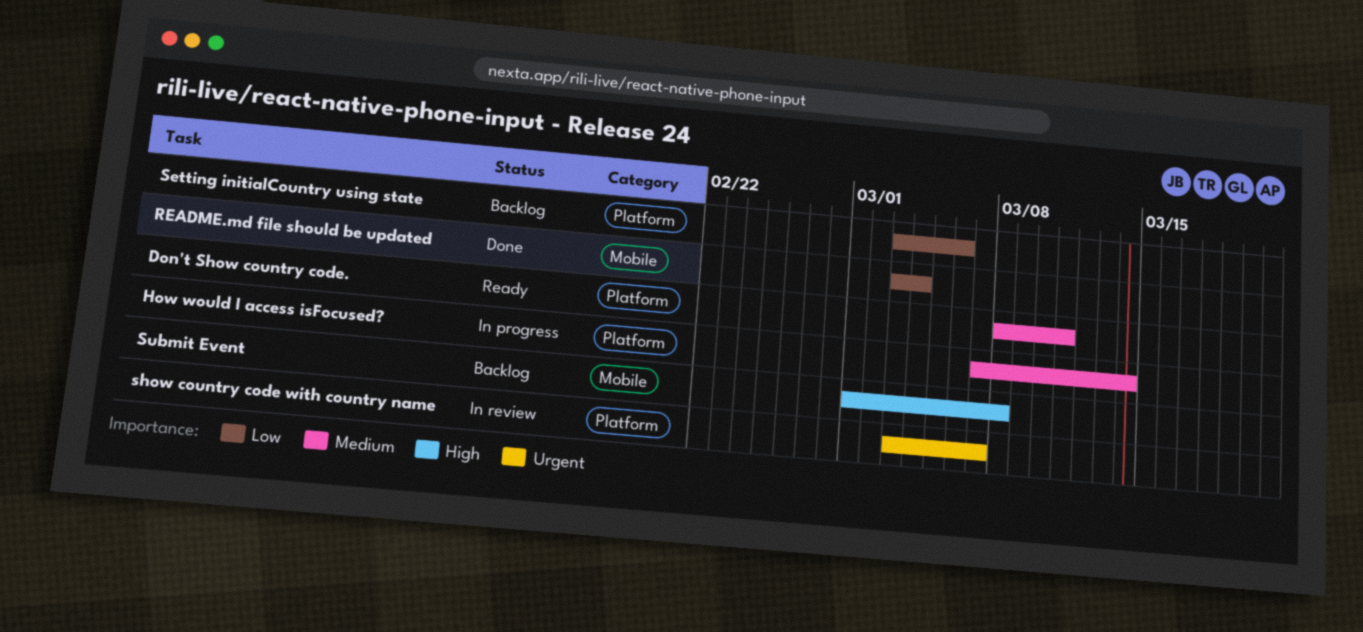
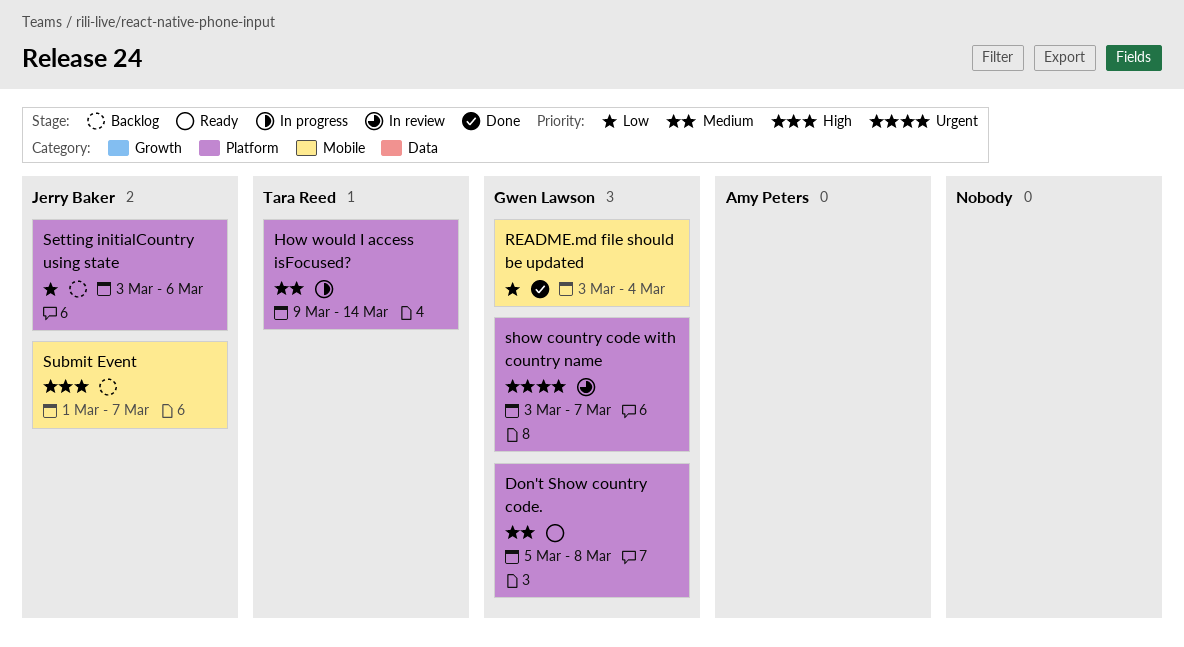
Don't Show country code., start: Mar 8 -> Mar 5
Don't Show country code., due: Mar 11 -> Mar 8
How would I access isFocused?, start: Mar 7 -> Mar 9
Submit Event, due: Mar 8 -> Mar 7

